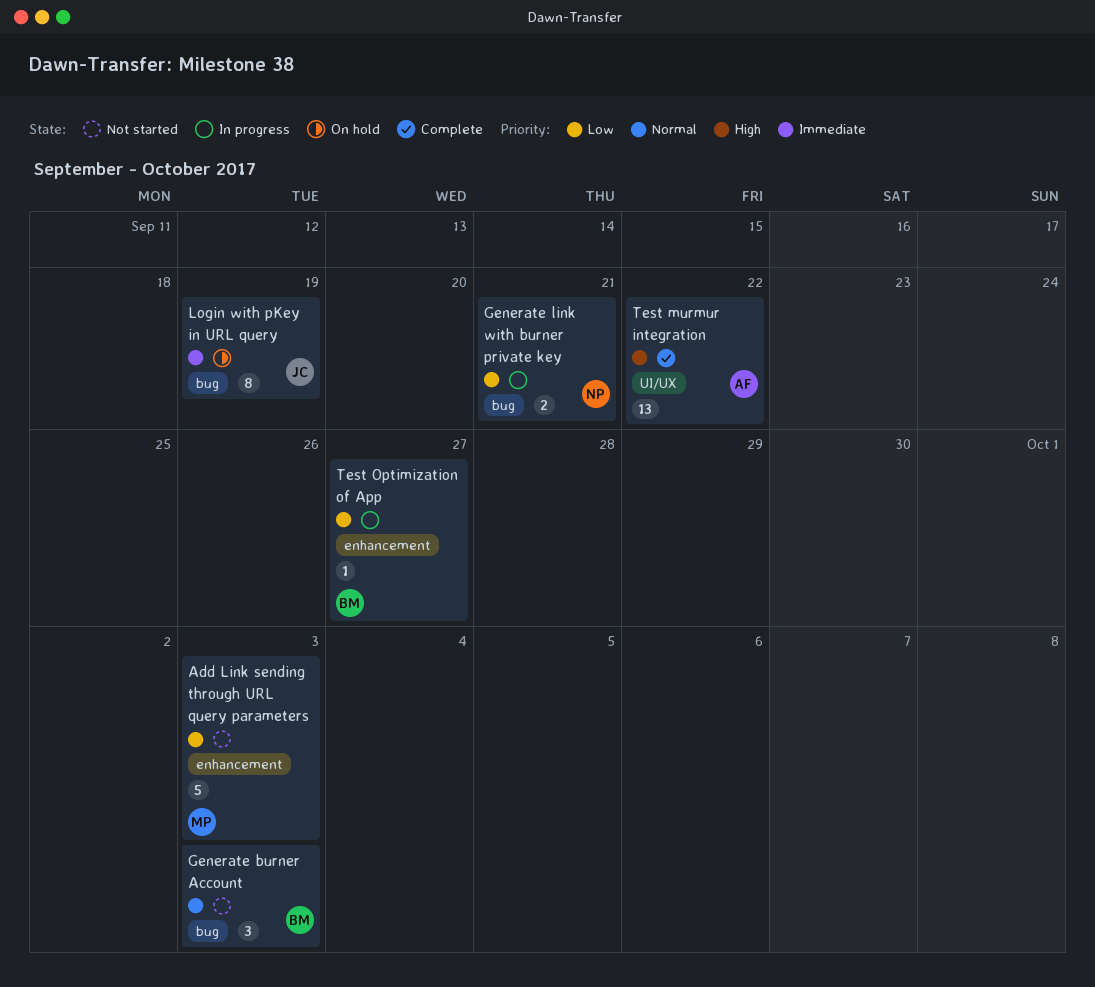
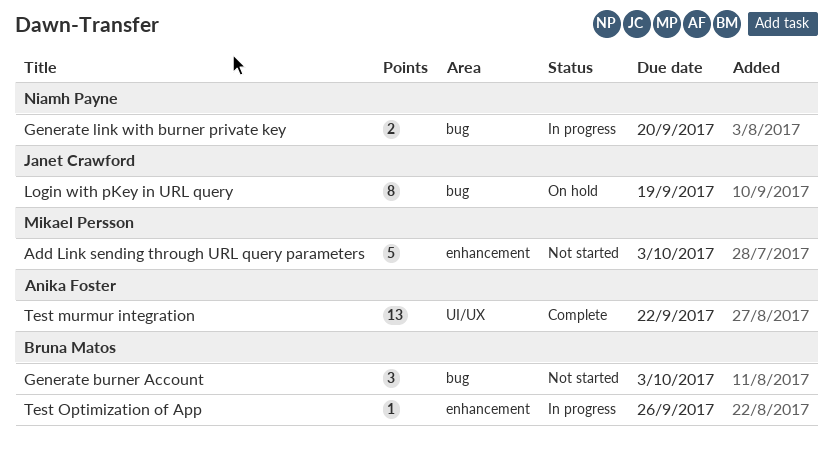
Generate link with burner private key, due: Sep 21 -> Sep 20
Test Optimization of App, due: Sep 27 -> Sep 26

